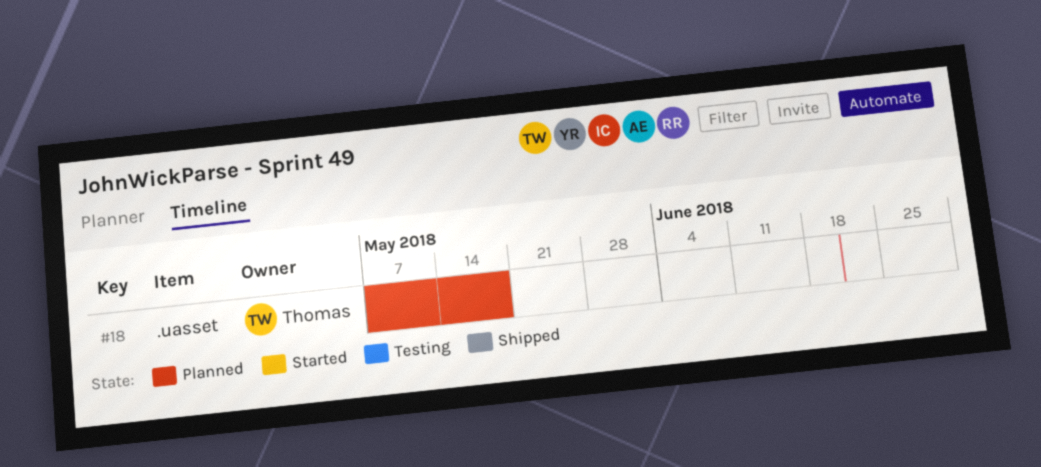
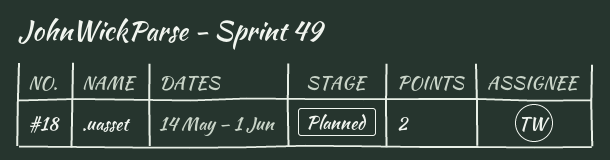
#18, start: May 7 -> May 14
#18, due: May 18 -> Jun 1

